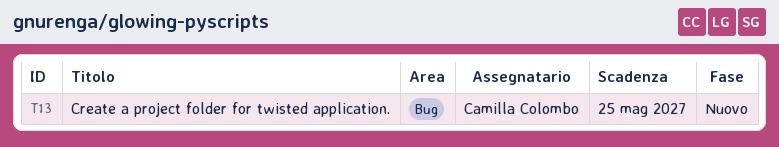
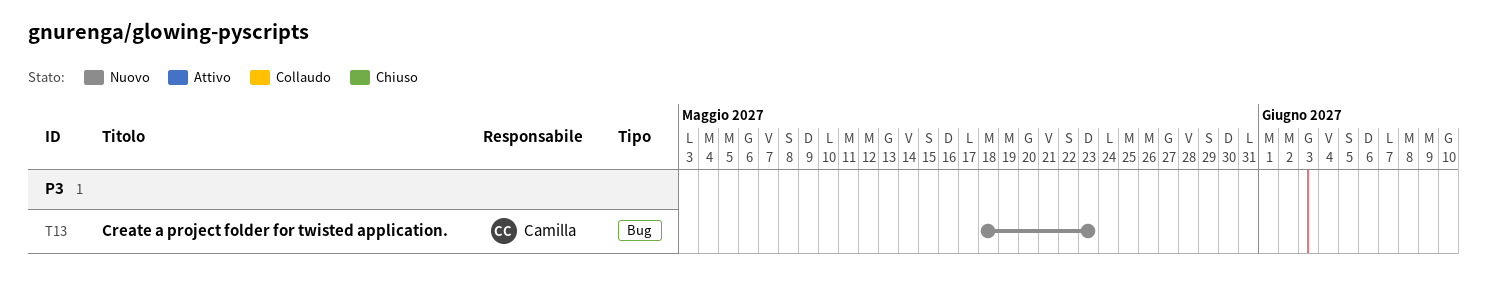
T13, due: May 25 -> May 23

